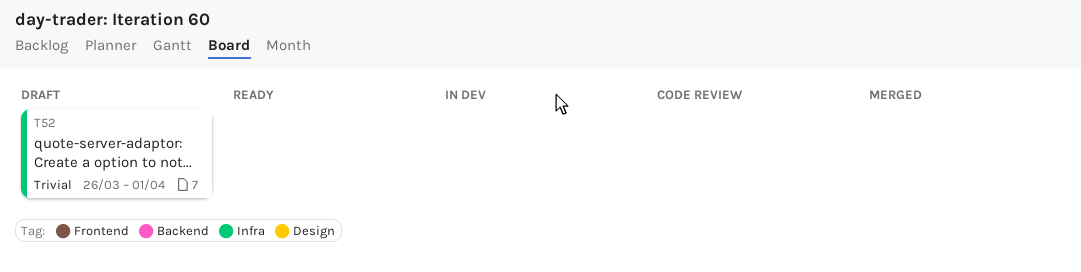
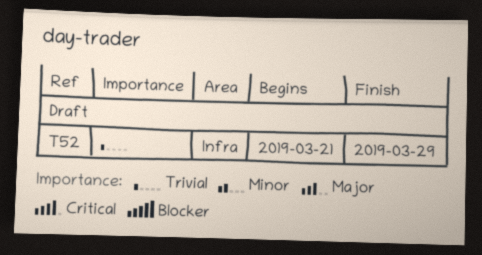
T52, start: Mar 26 -> Mar 21
T52, due: Apr 1 -> Mar 29

